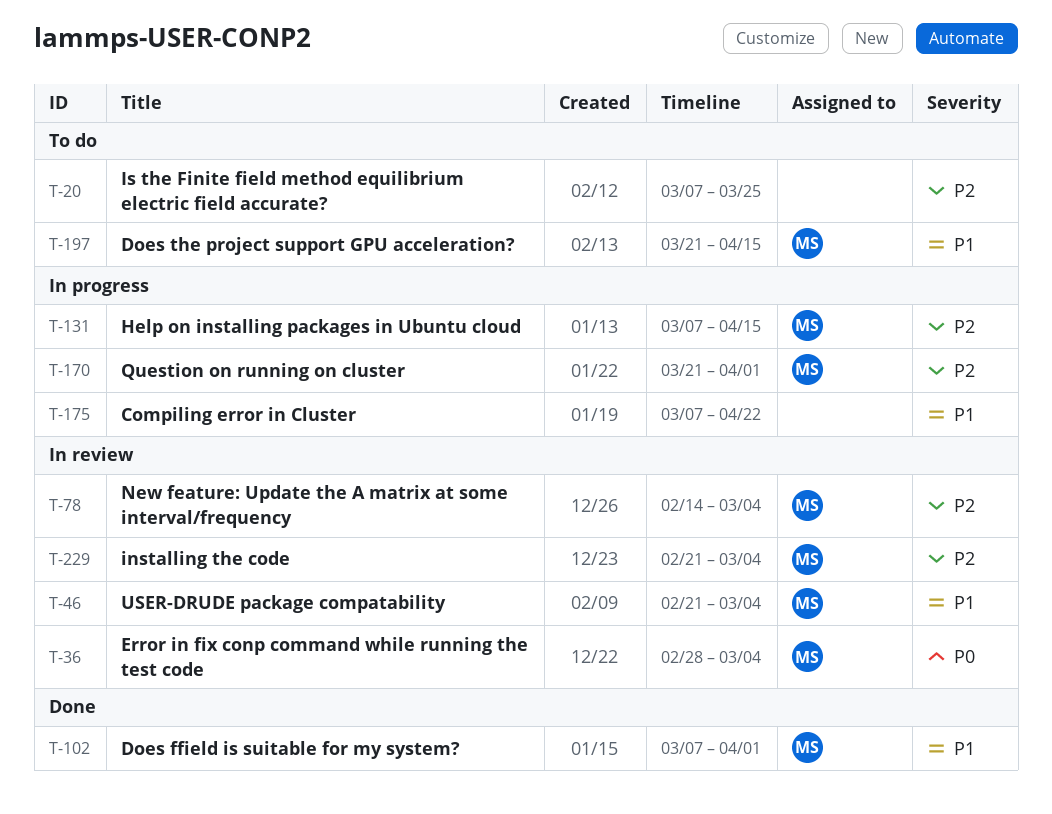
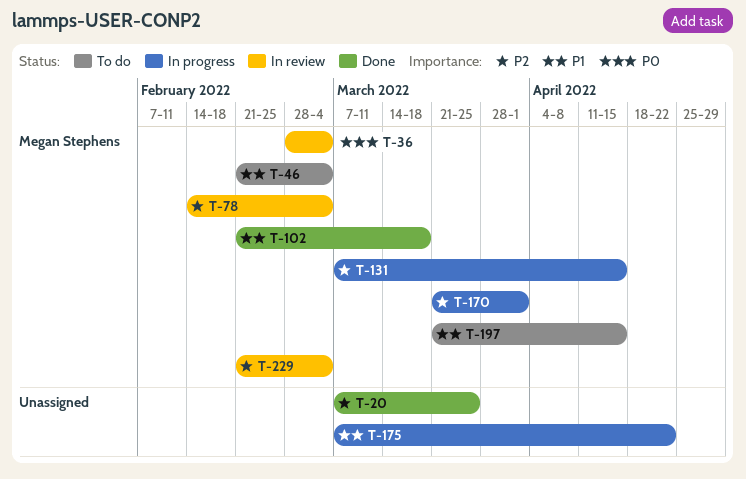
T-20, status: To do -> Done
T-46, status: In review -> To do
T-102, start: Mar 7 -> Feb 21
T-102, due: Apr 1 -> Mar 18

